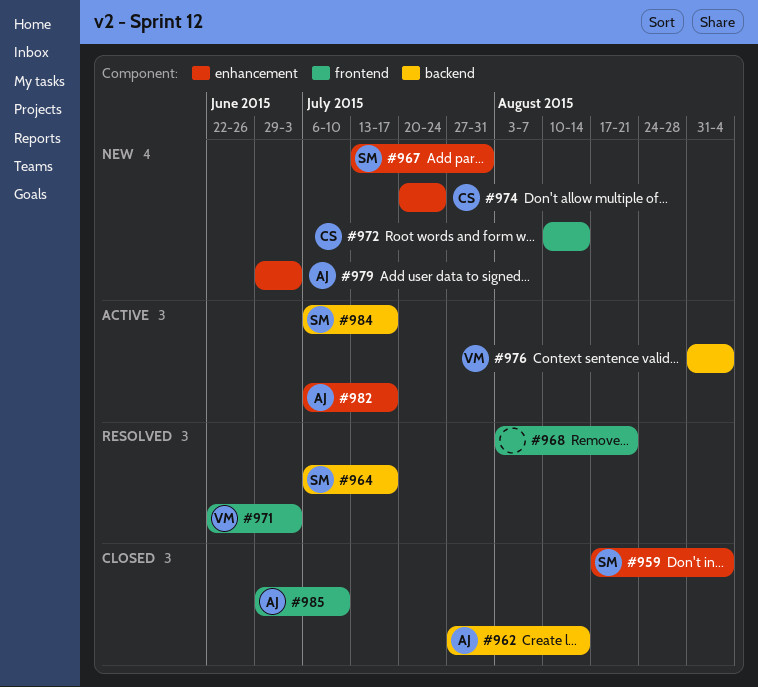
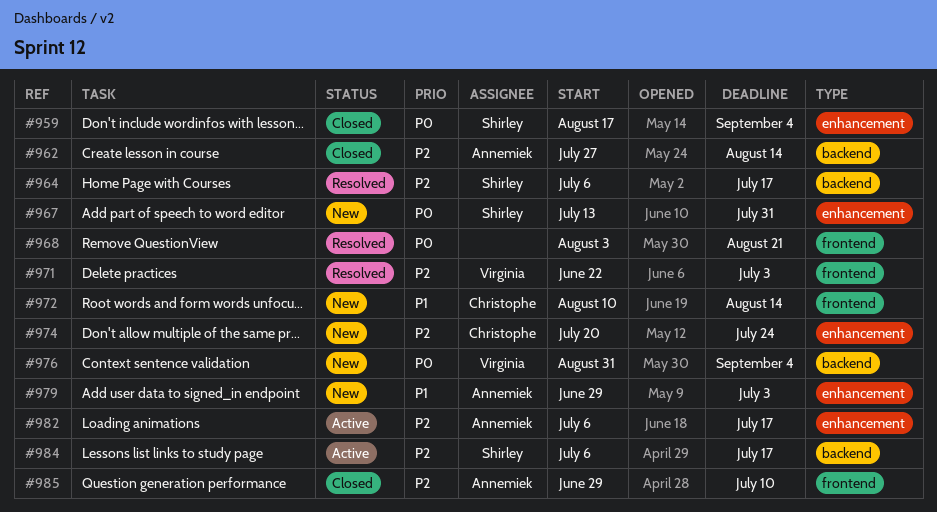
#976, status: Active -> New

